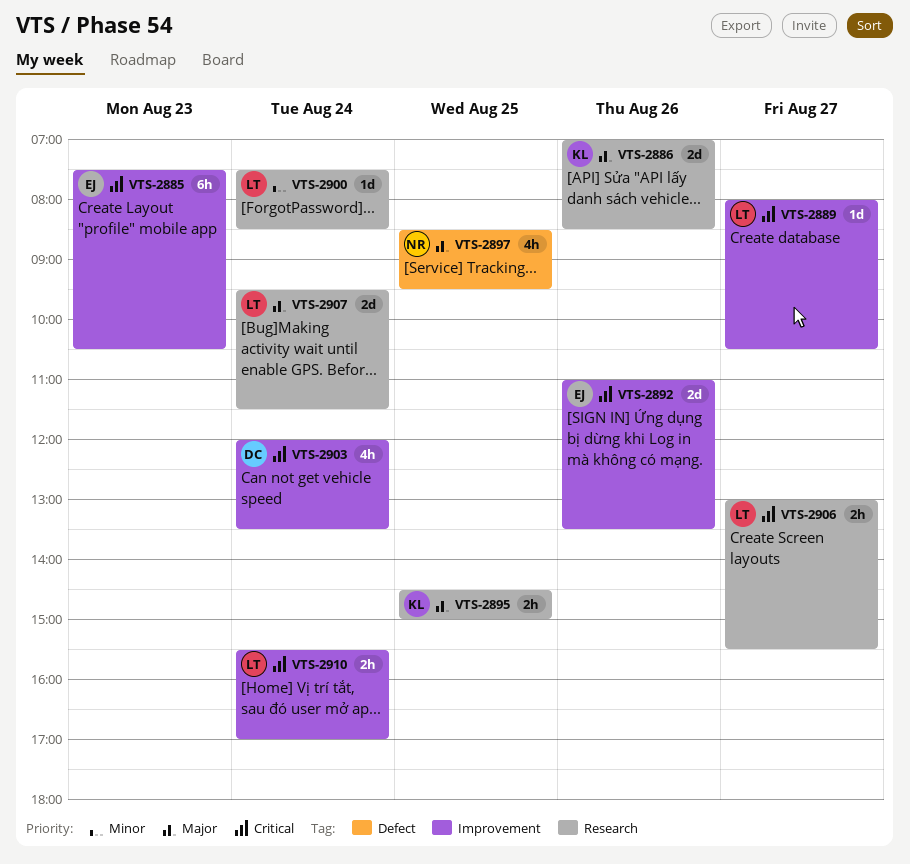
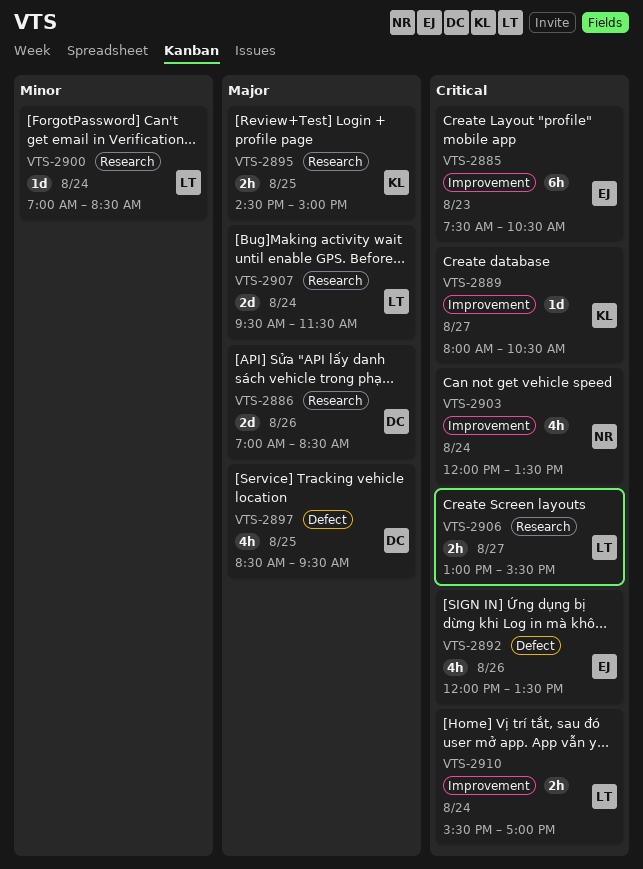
VTS-2886, owner: KL -> DC
VTS-2889, owner: LT -> KL
VTS-2892, label: Improvement -> Defect
VTS-2892, estimate: 2d -> 4h
VTS-2892, begins: 11:00 -> 12:00
VTS-2897, owner: NR -> DC
VTS-2900, begins: 07:30 -> 07:00
VTS-2903, owner: DC -> NR

